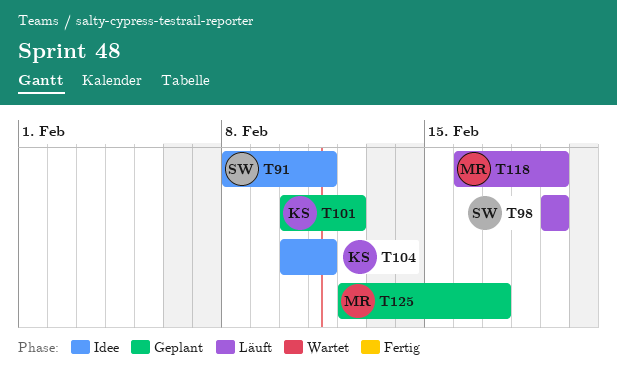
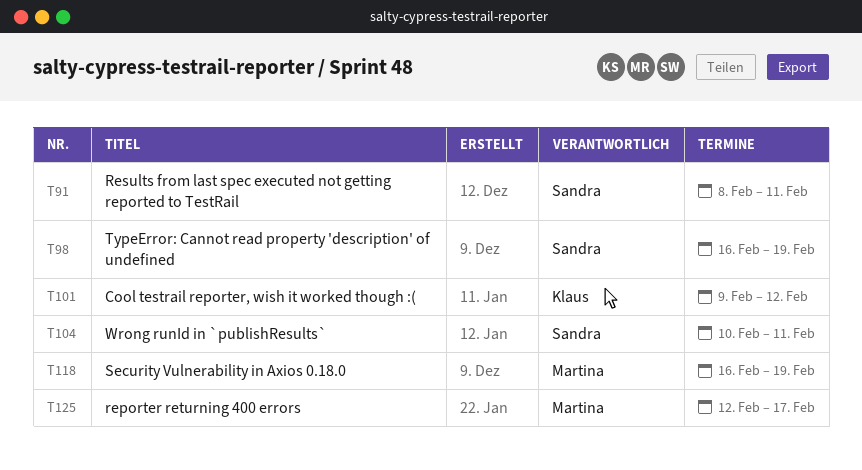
T98, start: Feb 19 -> Feb 16
T101, start: Feb 10 -> Feb 9
T104, owner: Klaus -> Sandra

